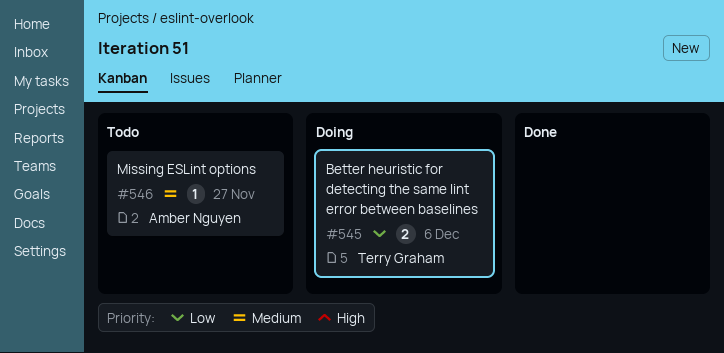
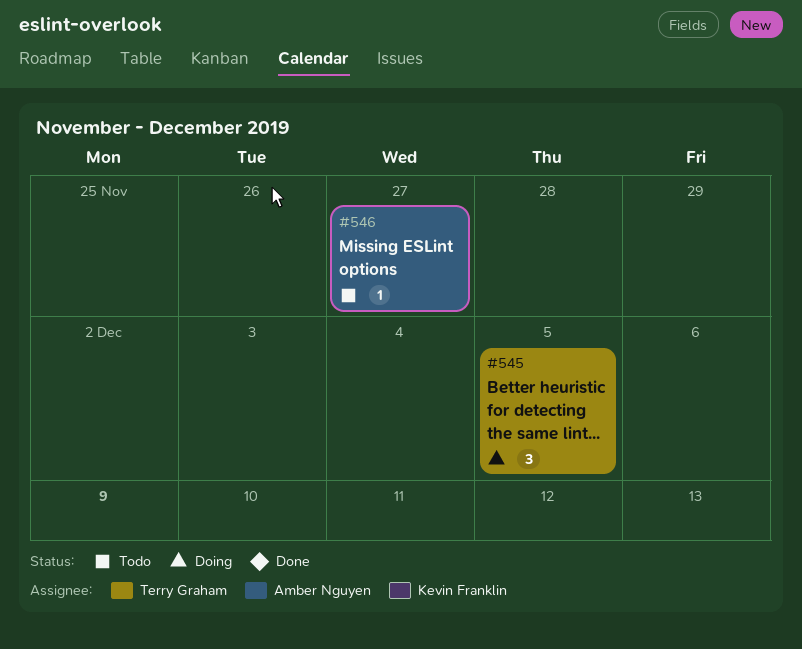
#545, estimate: 2 -> 3
#545, due: Dec 6 -> Dec 5

